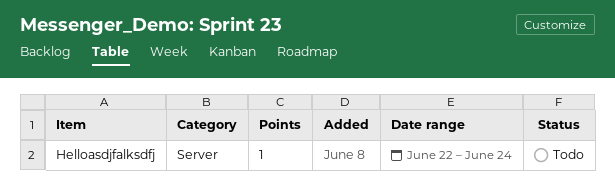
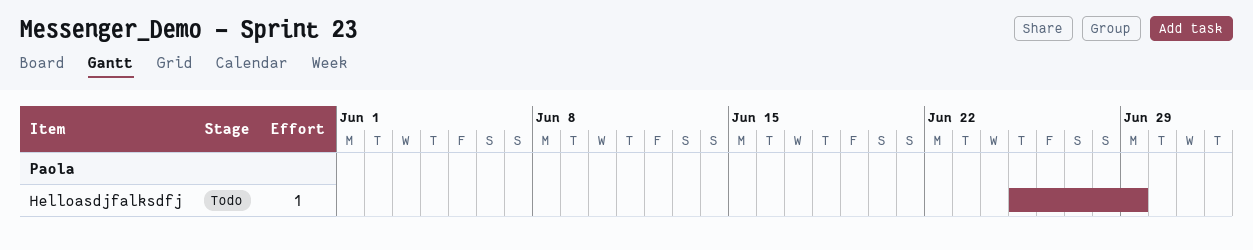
Helloasdjfalksdfj, start: Jun 22 -> Jun 25
Helloasdjfalksdfj, due: Jun 24 -> Jun 29

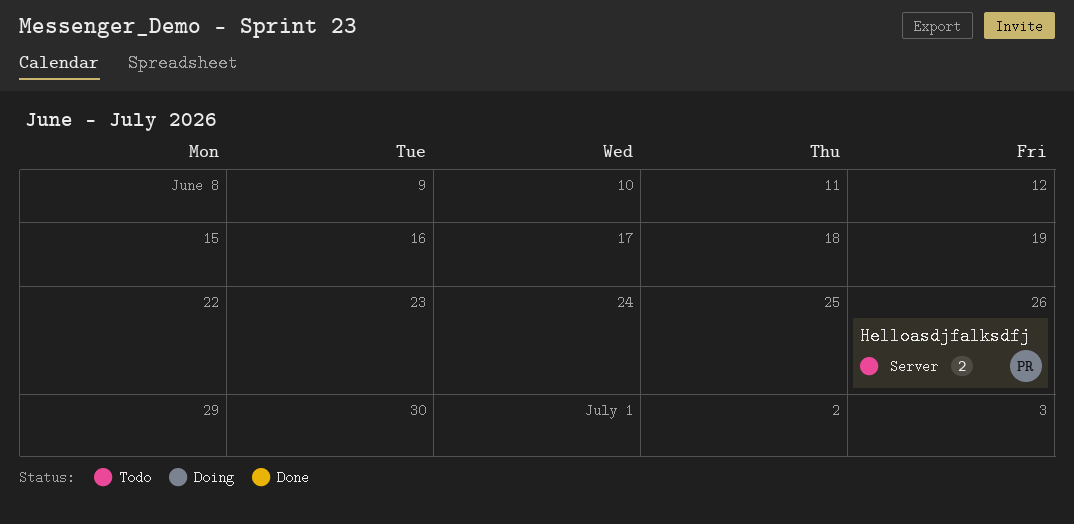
Helloasdjfalksdfj, estimate: 1 -> 2
Helloasdjfalksdfj, due: Jun 29 -> Jun 26

